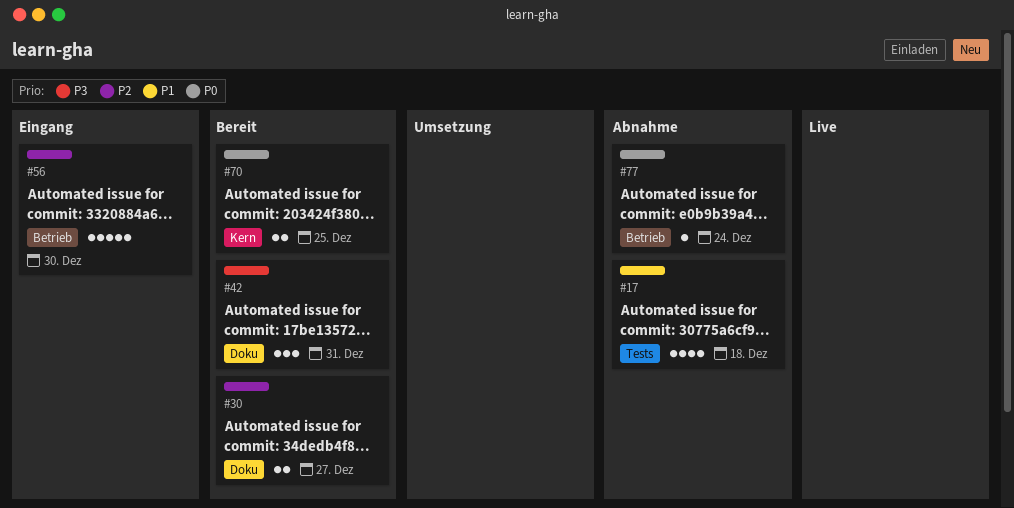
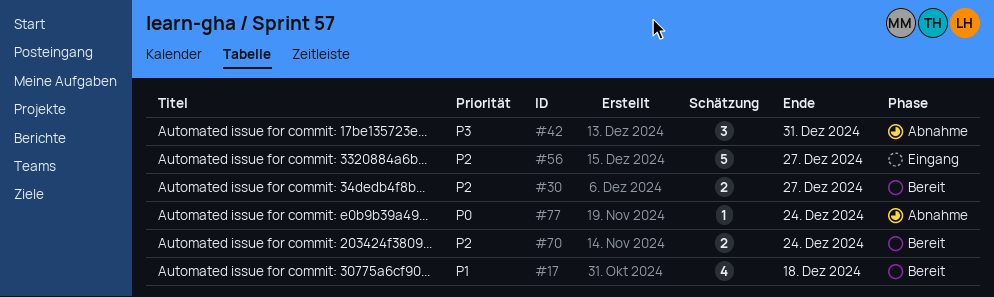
#17, status: Abnahme -> Bereit
#42, status: Bereit -> Abnahme
#56, due: Dec 30 -> Dec 27
#70, priority: P0 -> P2
#70, due: Dec 25 -> Dec 24

